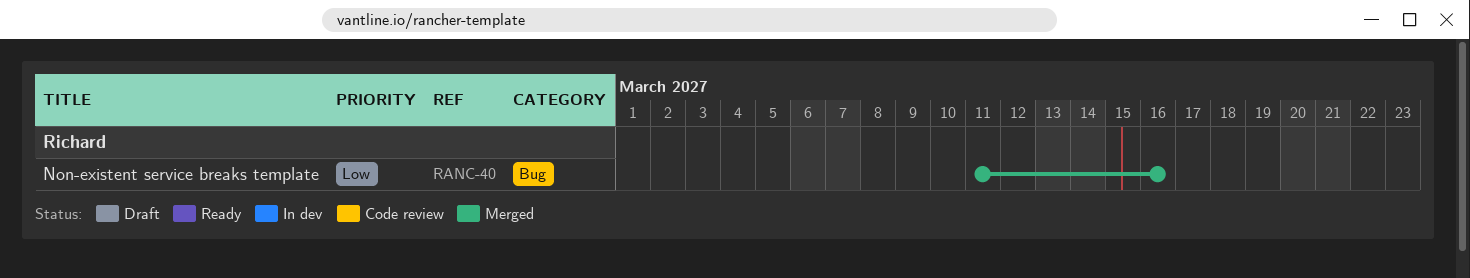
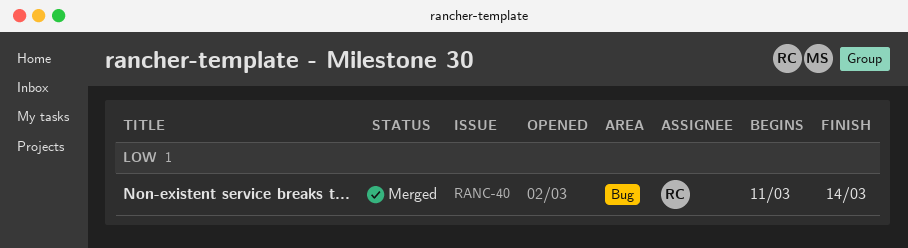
RANC-40, due: Mar 16 -> Mar 14

